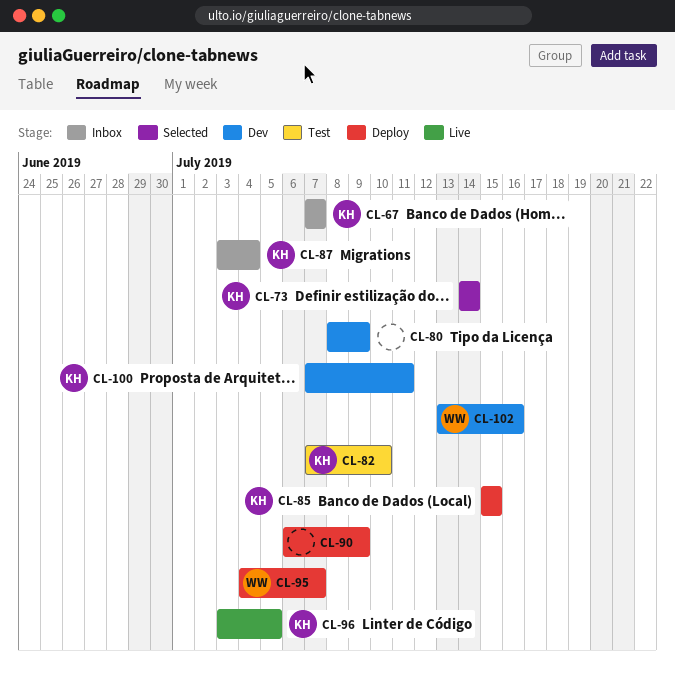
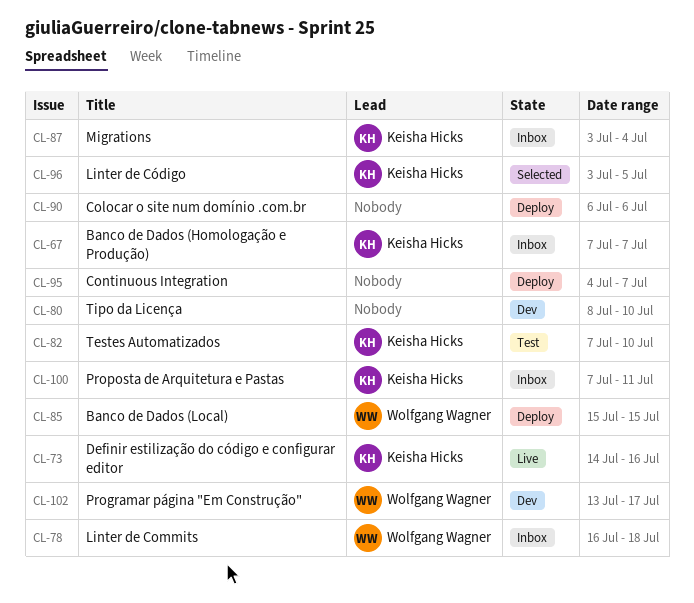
CL-73, status: Selected -> Live
CL-73, due: Jul 14 -> Jul 16
CL-78: none -> present
CL-80, due: Jul 9 -> Jul 10
CL-85, owner: Keisha Hicks -> Wolfgang Wagner
CL-90, due: Jul 9 -> Jul 6
CL-95, owner: Wolfgang Wagner -> none
CL-96, status: Live -> Selected
CL-100, status: Dev -> Inbox
CL-102, due: Jul 16 -> Jul 17

